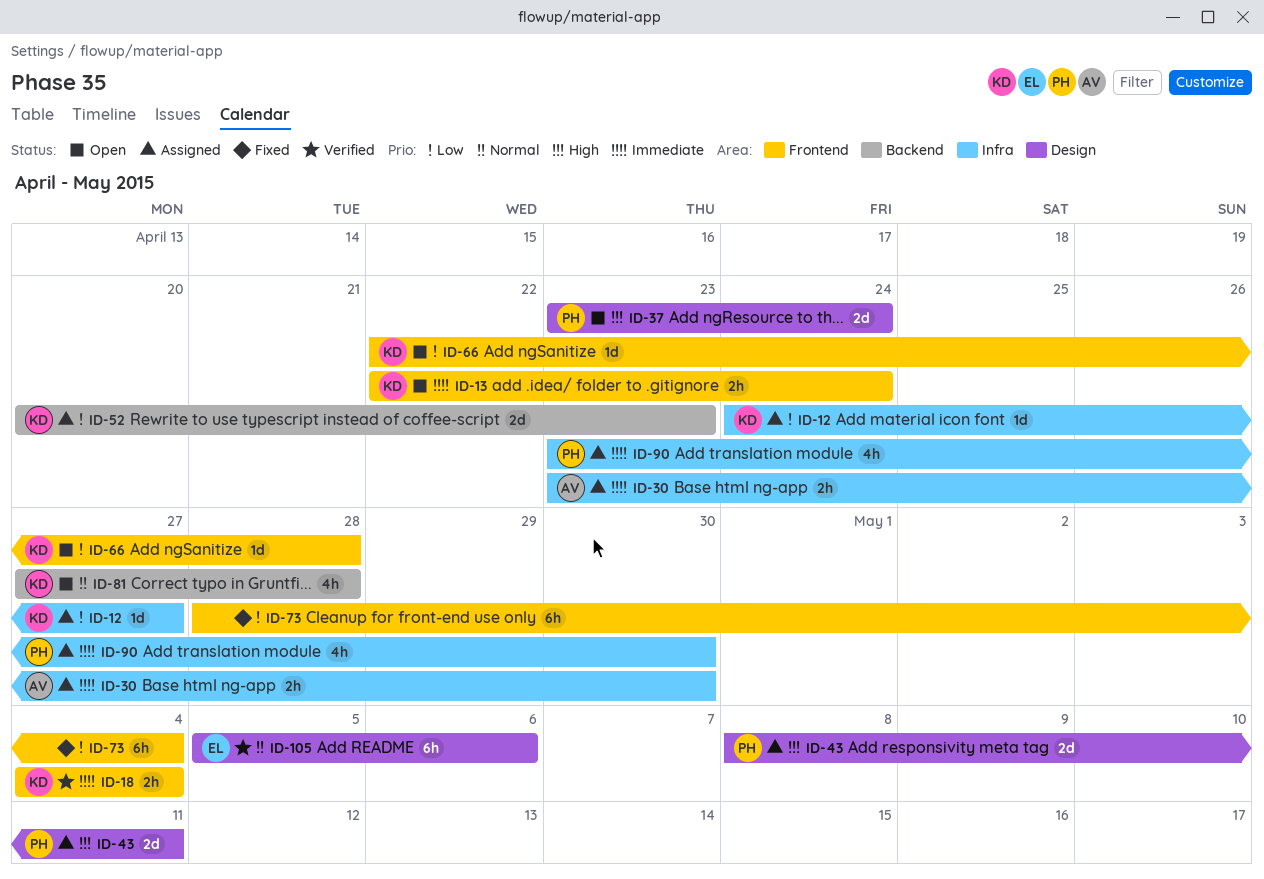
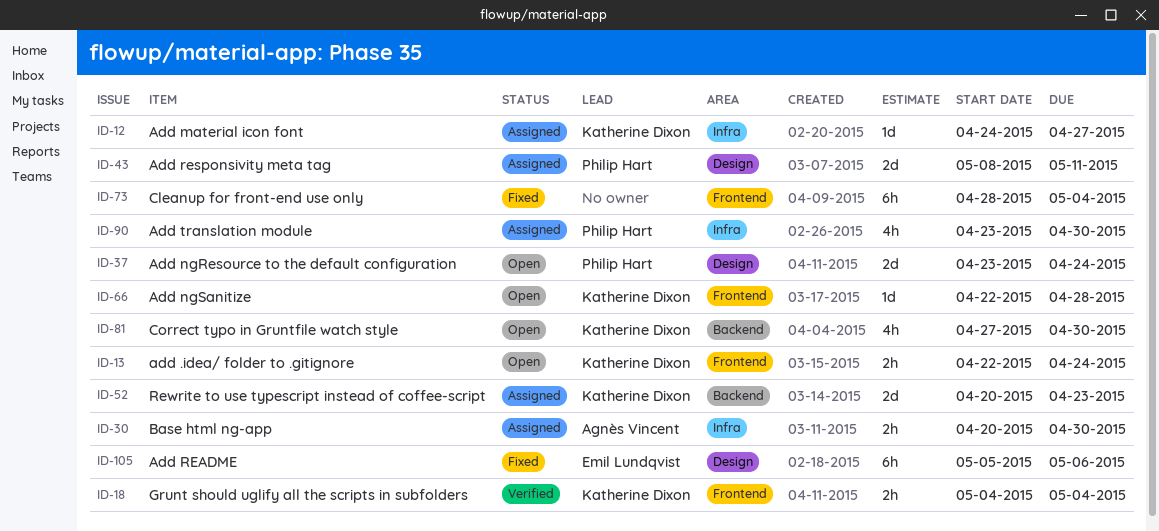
ID-30, start: Apr 23 -> Apr 20
ID-81, due: Apr 28 -> Apr 30
ID-105, status: Verified -> Fixed

